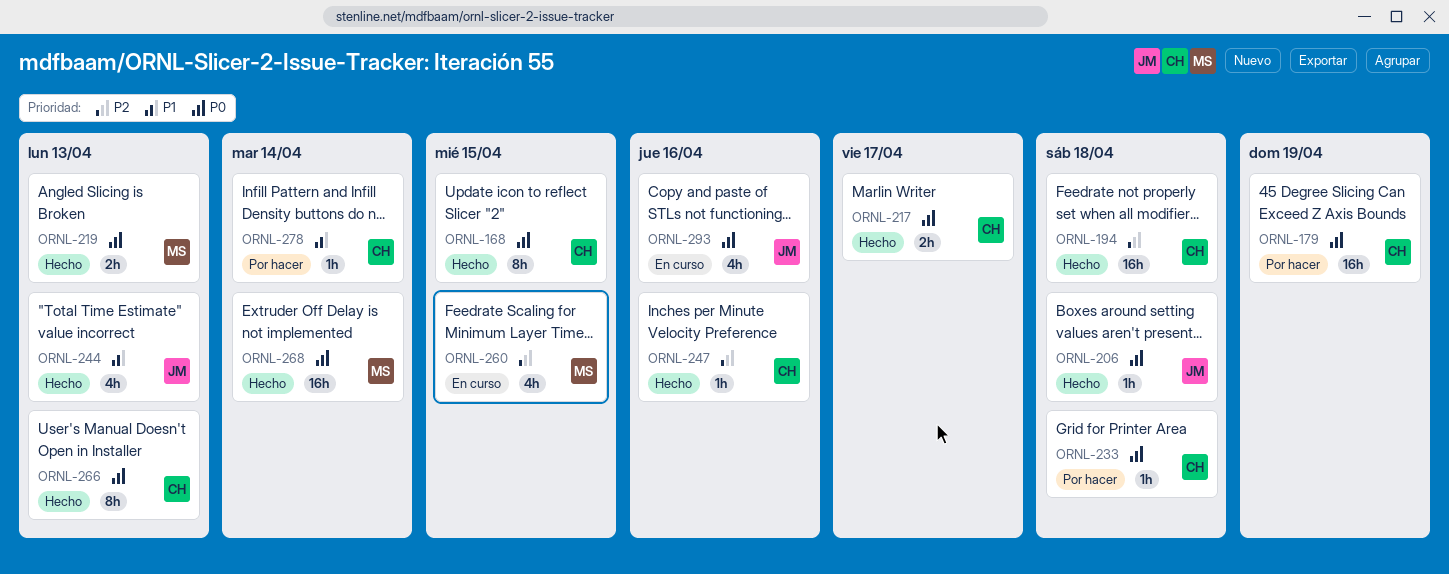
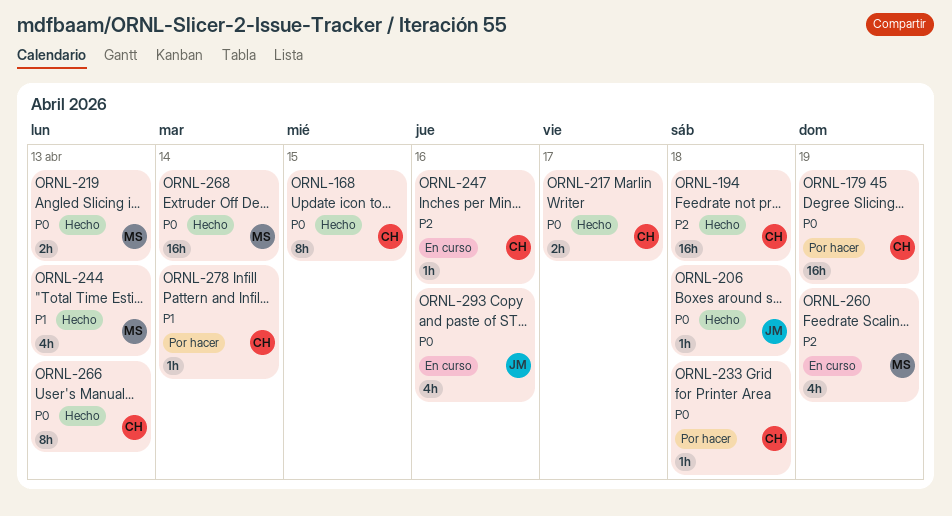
ORNL-244, owner: JM -> MS
ORNL-247, status: Hecho -> En curso
ORNL-260, due: Apr 15 -> Apr 19

